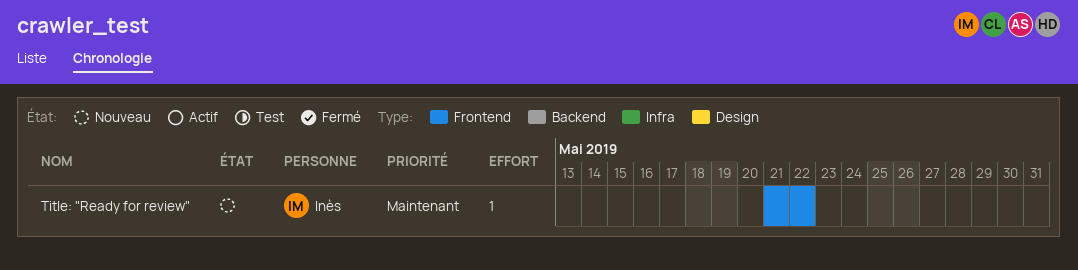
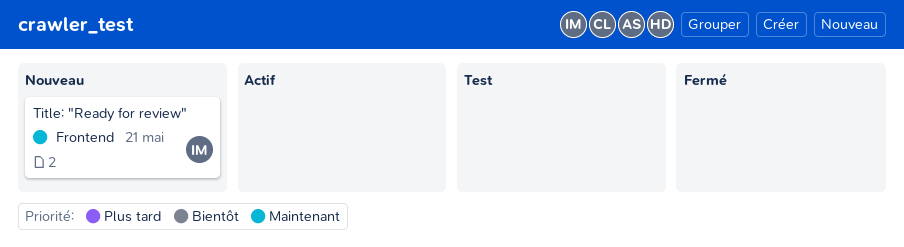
Title: "Ready for review", due: May 22 -> May 21

